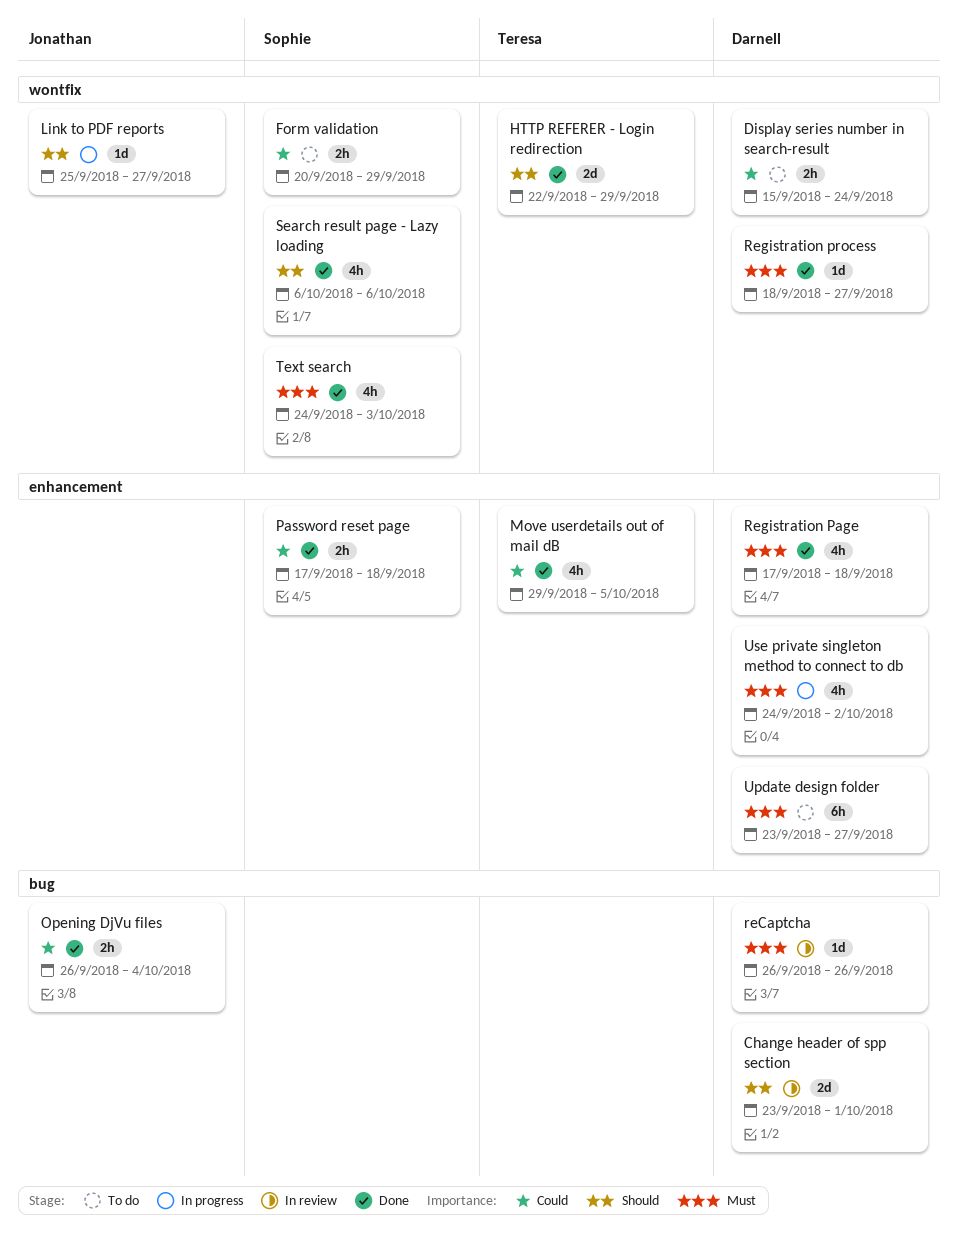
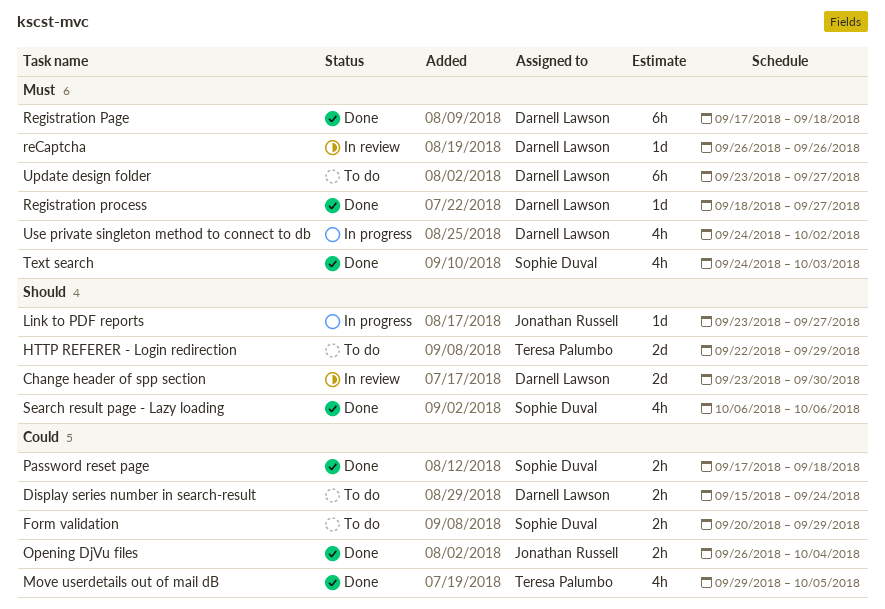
Change header of spp section, due: Oct 1 -> Sep 30
HTTP REFERER - Login redirection, status: Done -> To do
Link to PDF reports, start: Sep 25 -> Sep 23
Registration Page, estimate: 4h -> 6h

